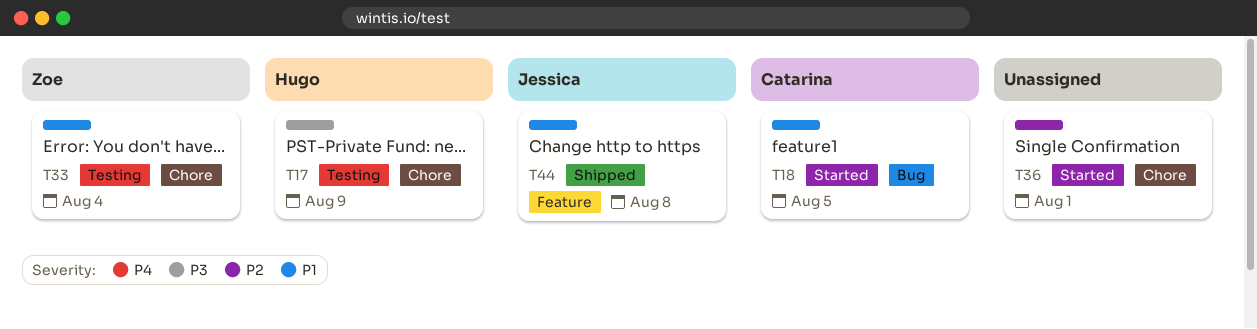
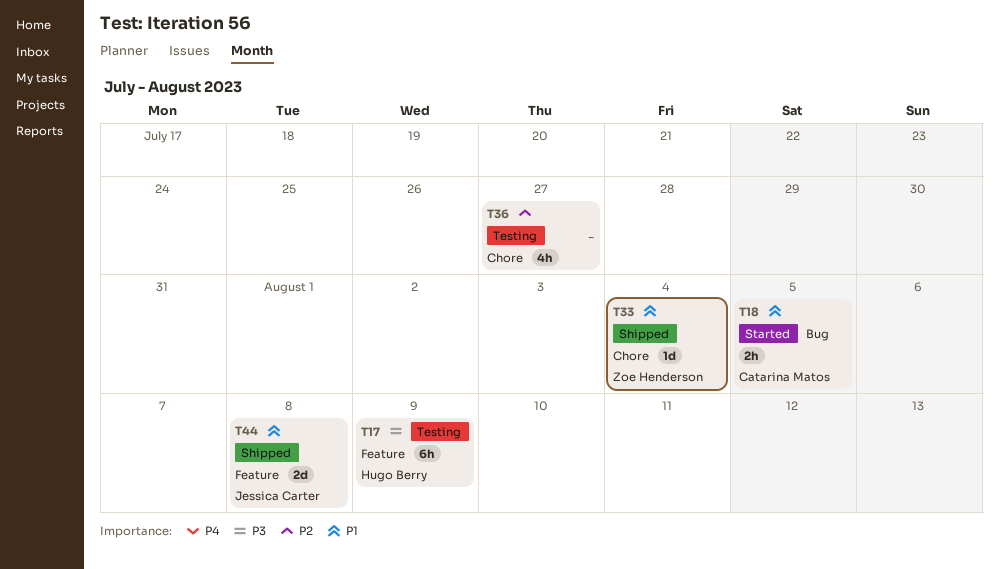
T17, label: Chore -> Feature
T33, status: Testing -> Shipped
T36, status: Started -> Testing
T36, due: Aug 1 -> Jul 27

